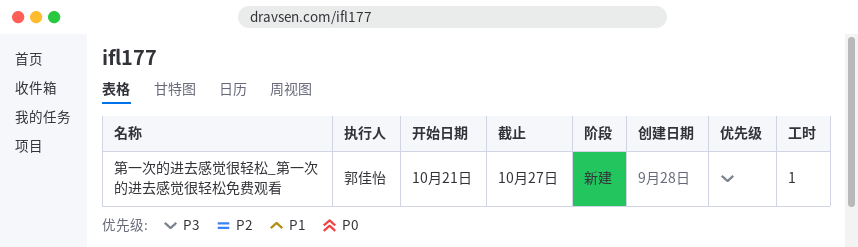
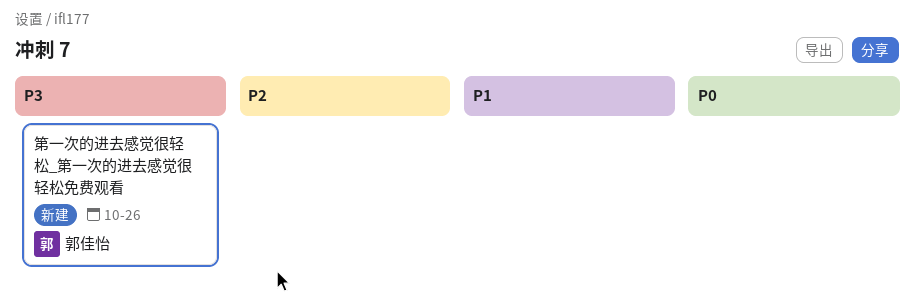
第一次的进去感觉很轻松_第一次的进去感觉很轻松免费观看, due: Oct 27 -> Oct 26

